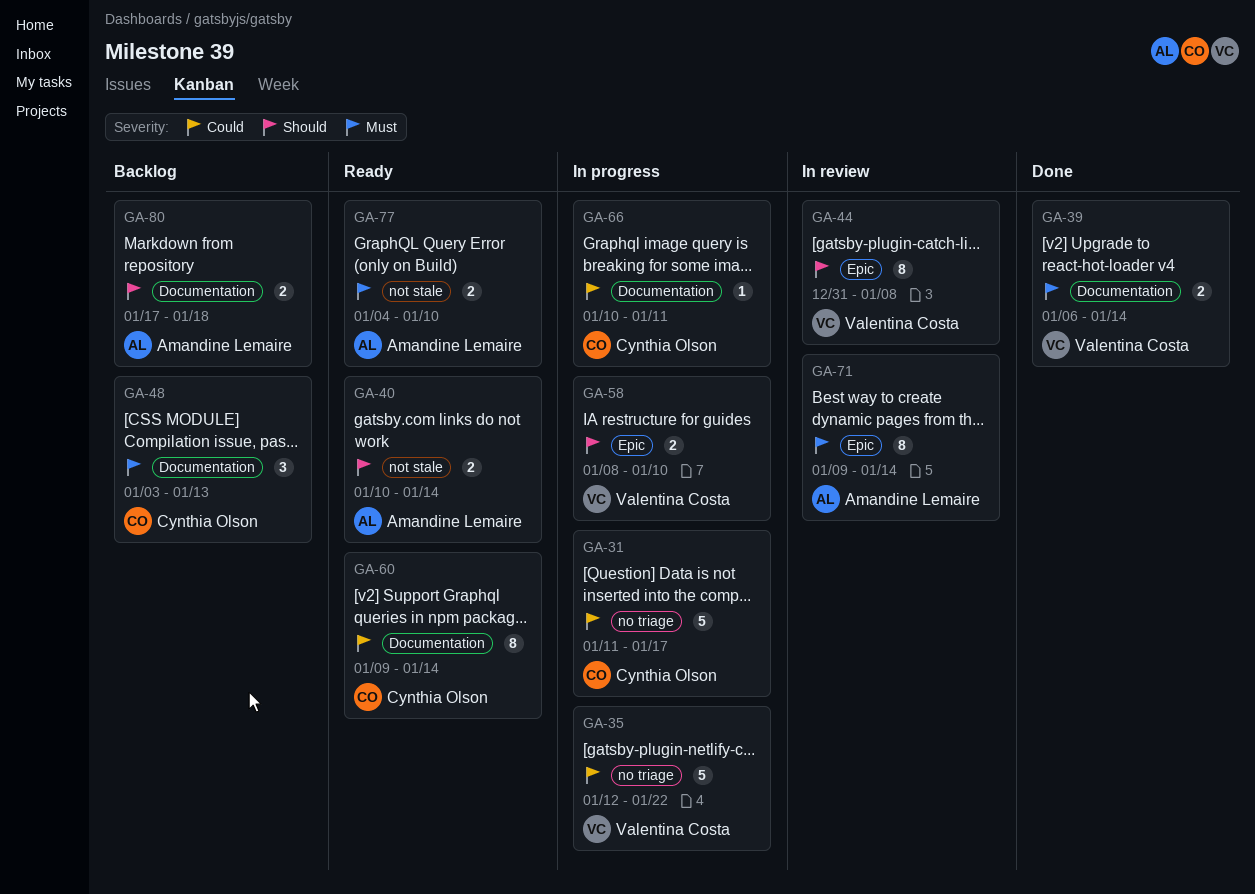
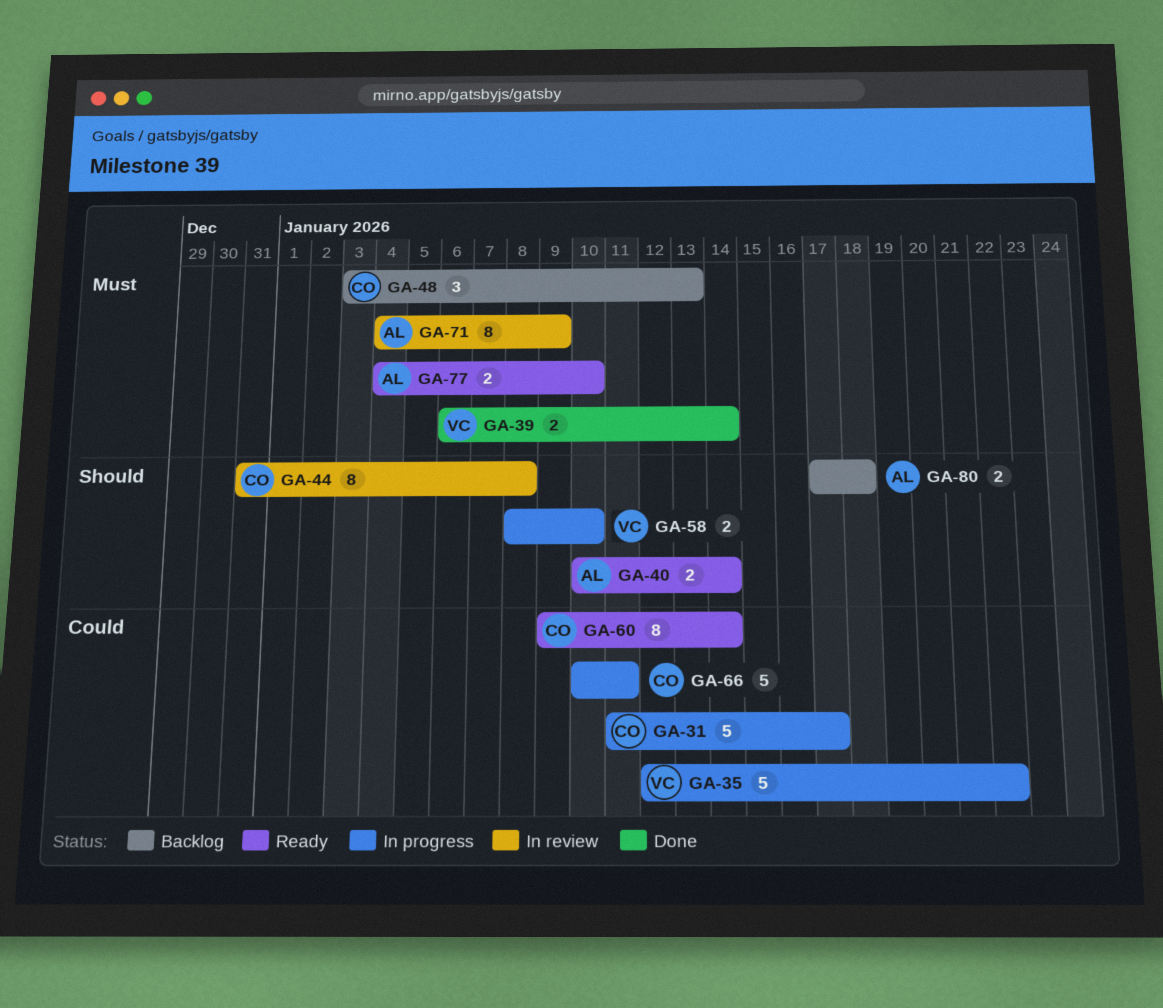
GA-44, owner: Valentina Costa -> Cynthia Olson
GA-66, estimate: 1 -> 5
GA-71, start: Jan 9 -> Jan 4
GA-71, due: Jan 14 -> Jan 9

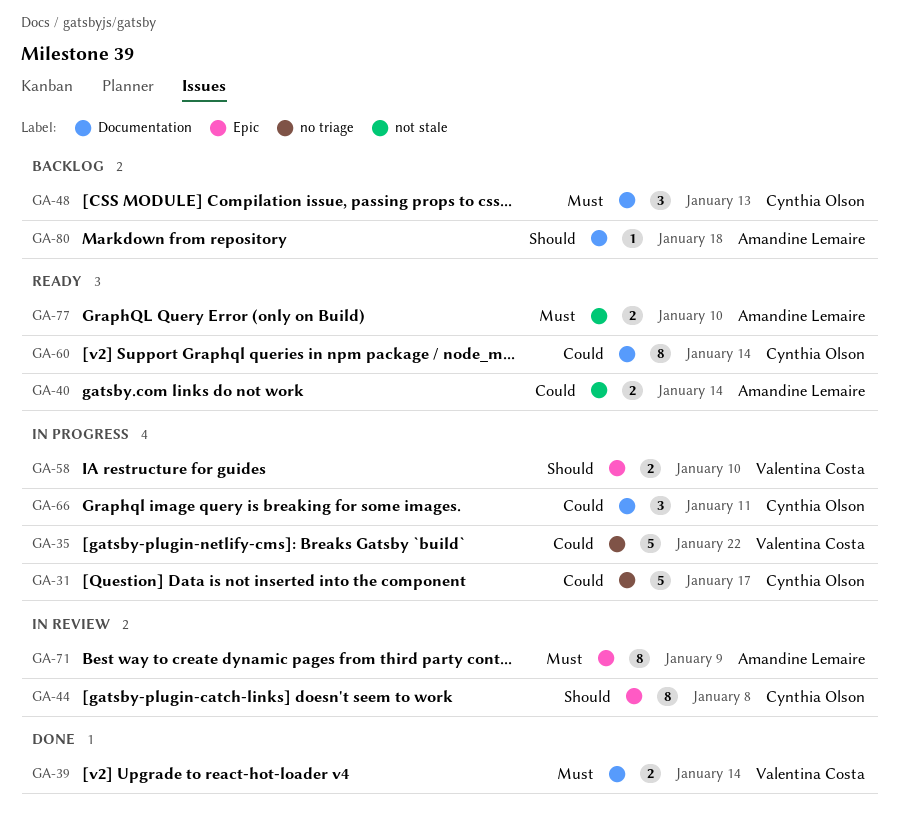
GA-40, priority: Should -> Could
GA-66, estimate: 5 -> 3
GA-80, estimate: 2 -> 1

